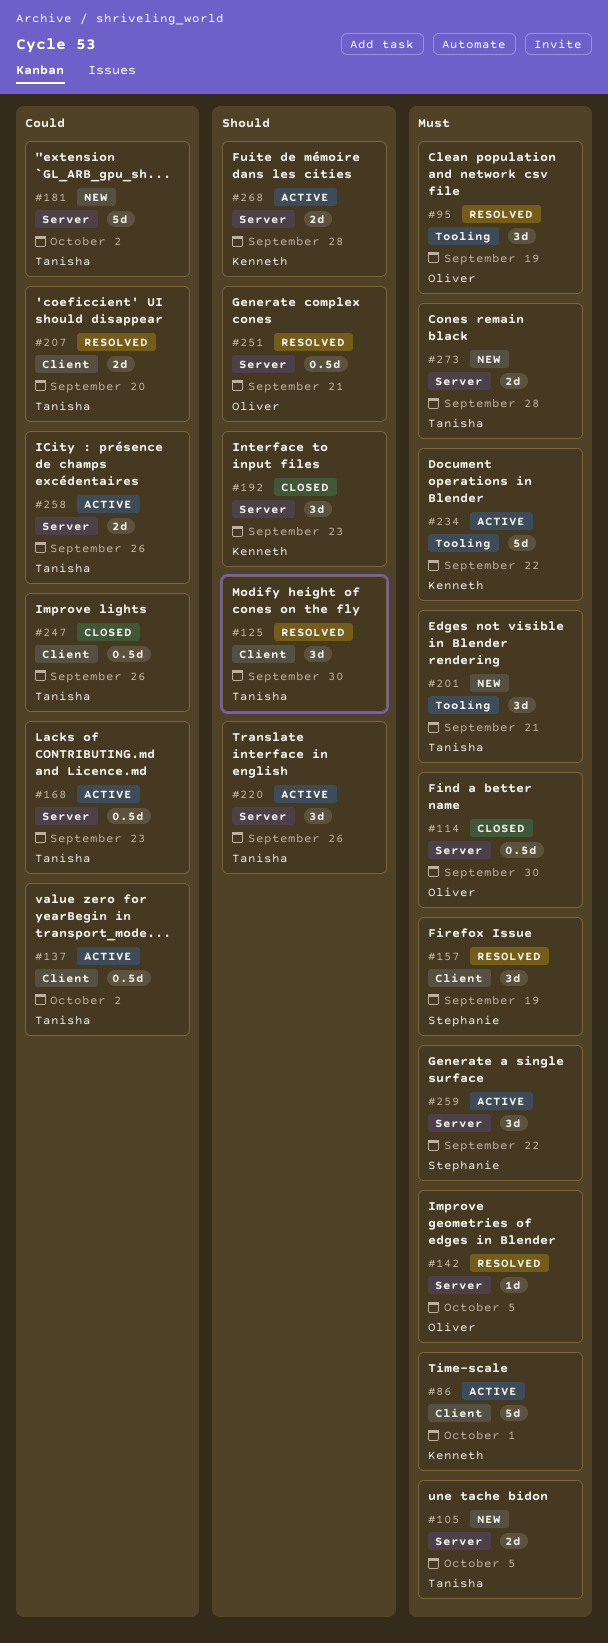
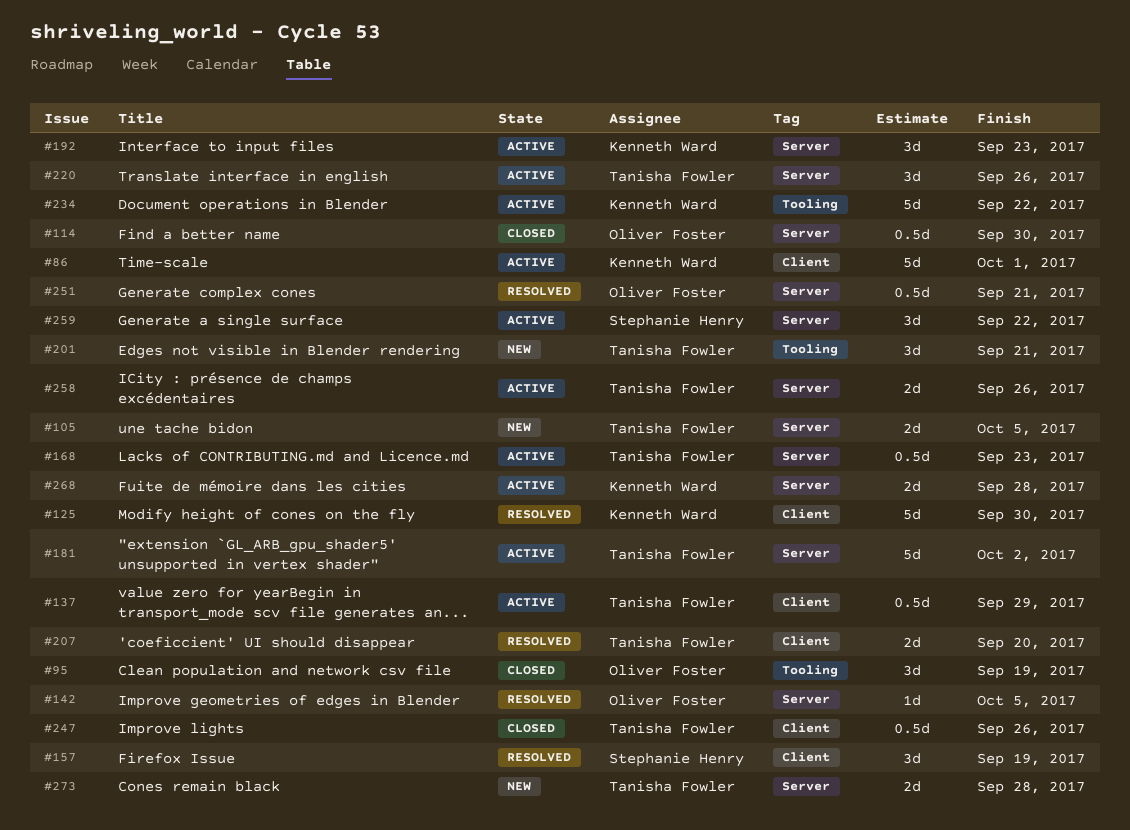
#95, status: Resolved -> Closed
#125, owner: Tanisha Fowler -> Kenneth Ward
#125, estimate: 3d -> 5d
#137, due: Oct 2 -> Sep 29
#181, status: New -> Active
#192, status: Closed -> Active

